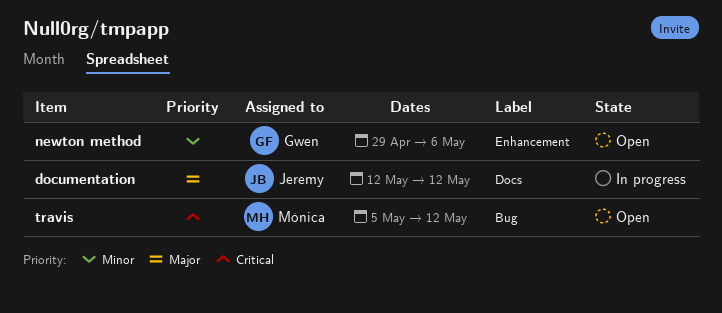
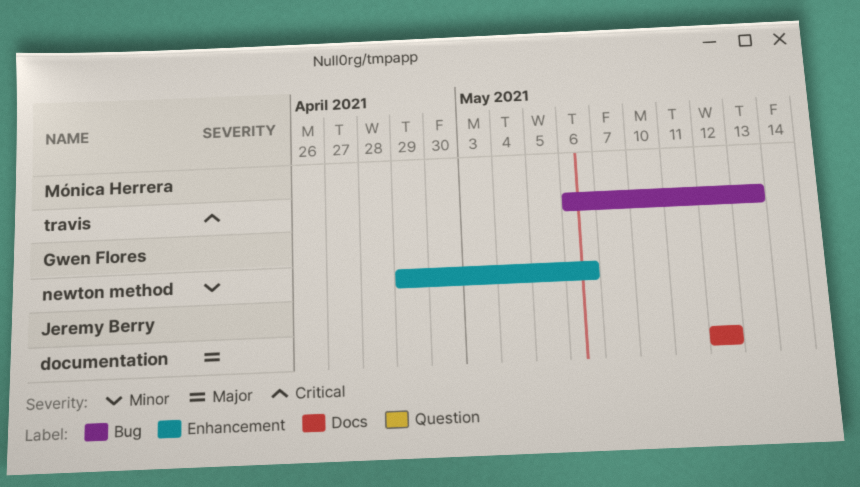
travis, start: May 5 -> May 6
travis, due: May 12 -> May 13

